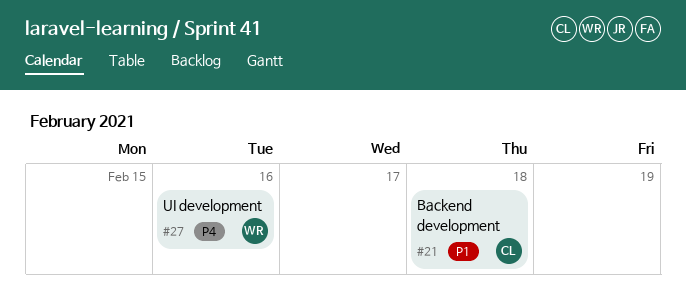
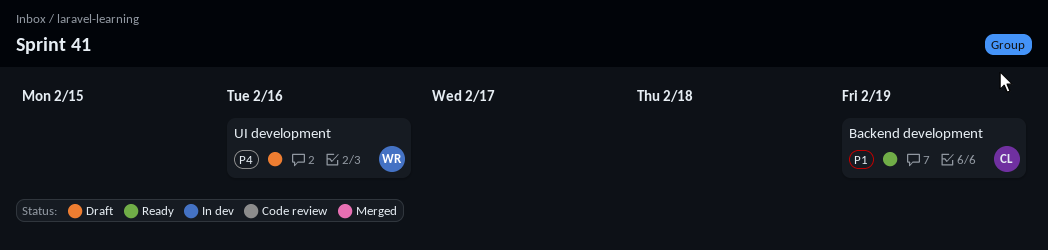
Backend development, due: Feb 18 -> Feb 19

